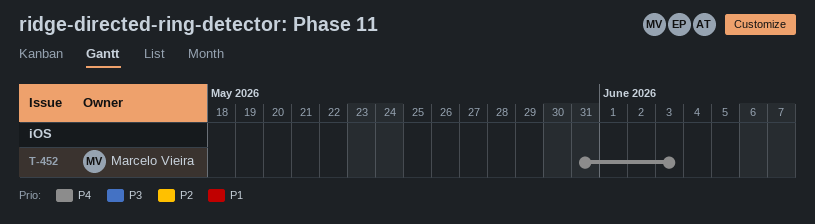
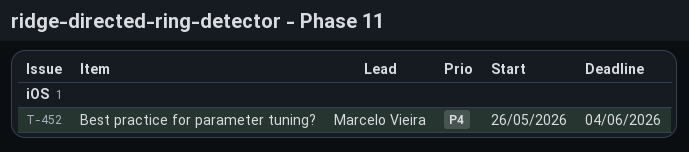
T-452, start: May 31 -> May 26
T-452, due: Jun 3 -> Jun 4

